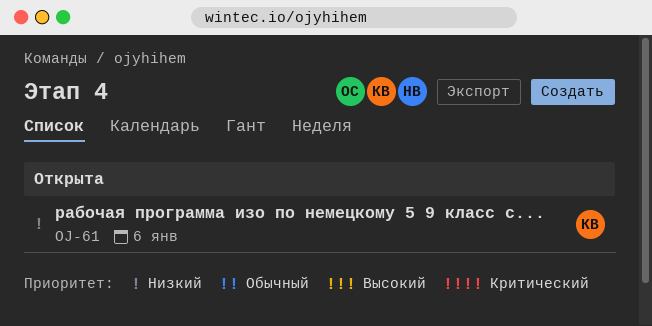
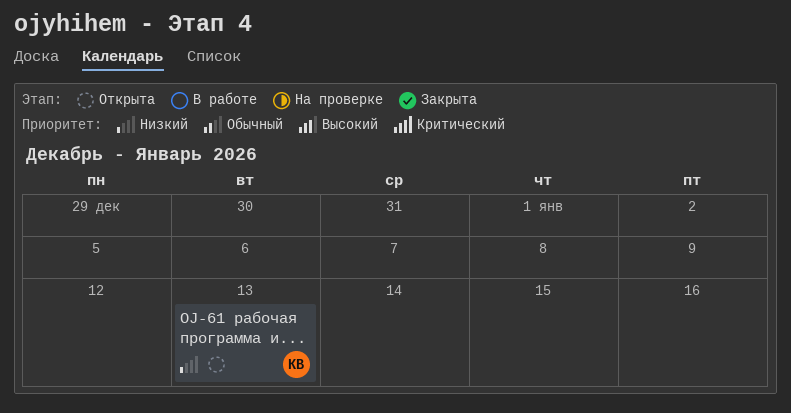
OJ-61, due: Jan 6 -> Jan 13

